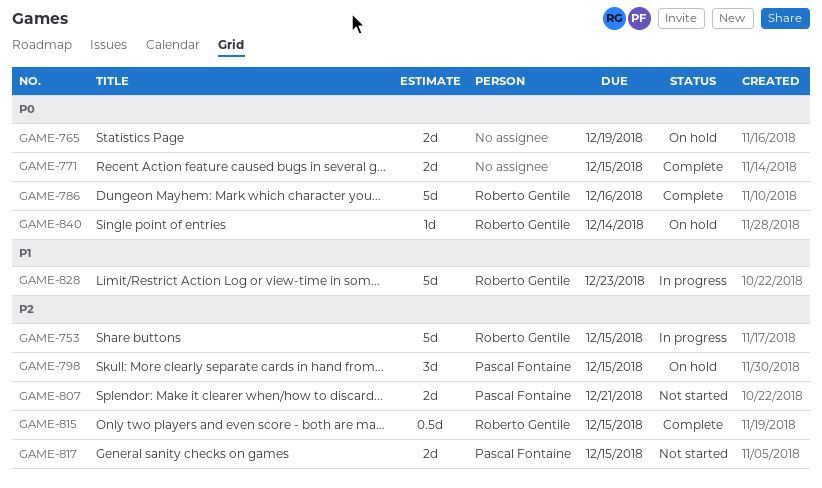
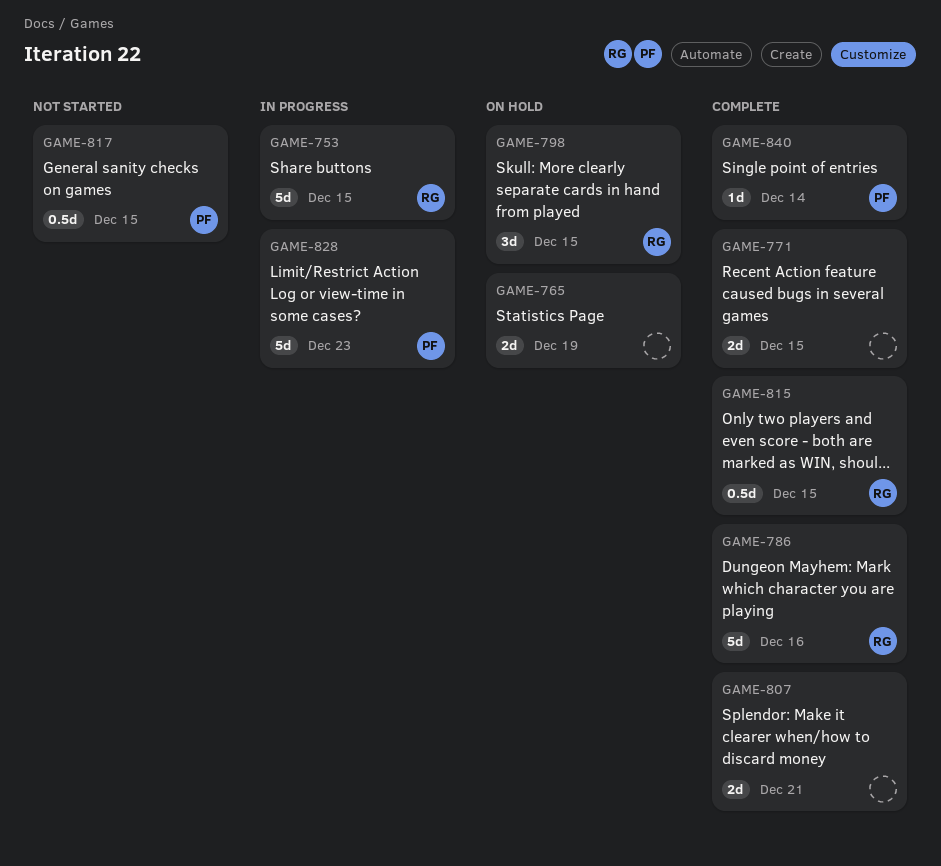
GAME-798, owner: Pascal Fontaine -> Roberto Gentile
GAME-807, status: Not started -> Complete
GAME-807, owner: Pascal Fontaine -> none
GAME-817, estimate: 2d -> 0.5d
GAME-828, owner: Roberto Gentile -> Pascal Fontaine
GAME-840, status: On hold -> Complete
GAME-840, owner: Roberto Gentile -> Pascal Fontaine

